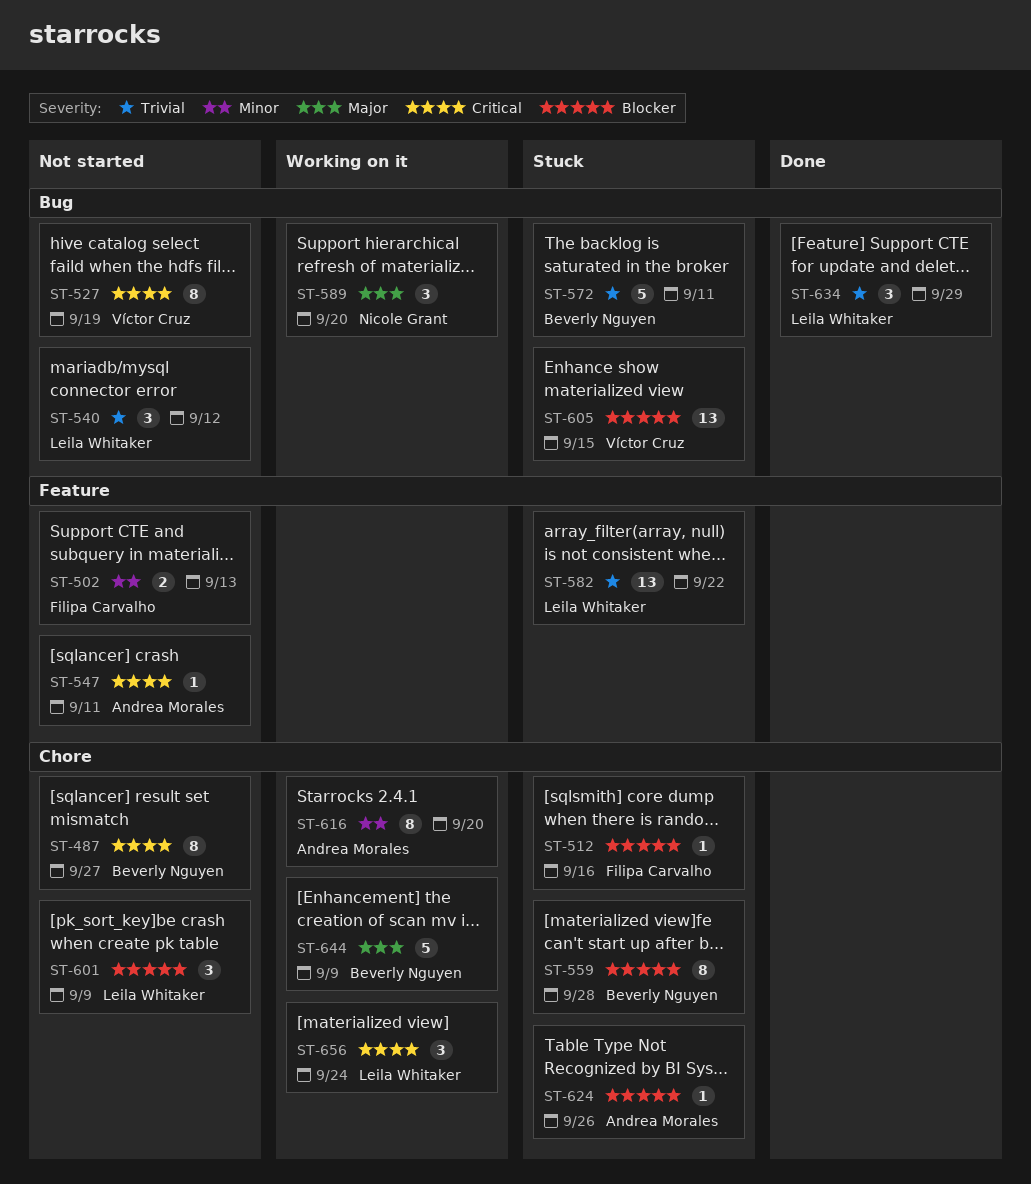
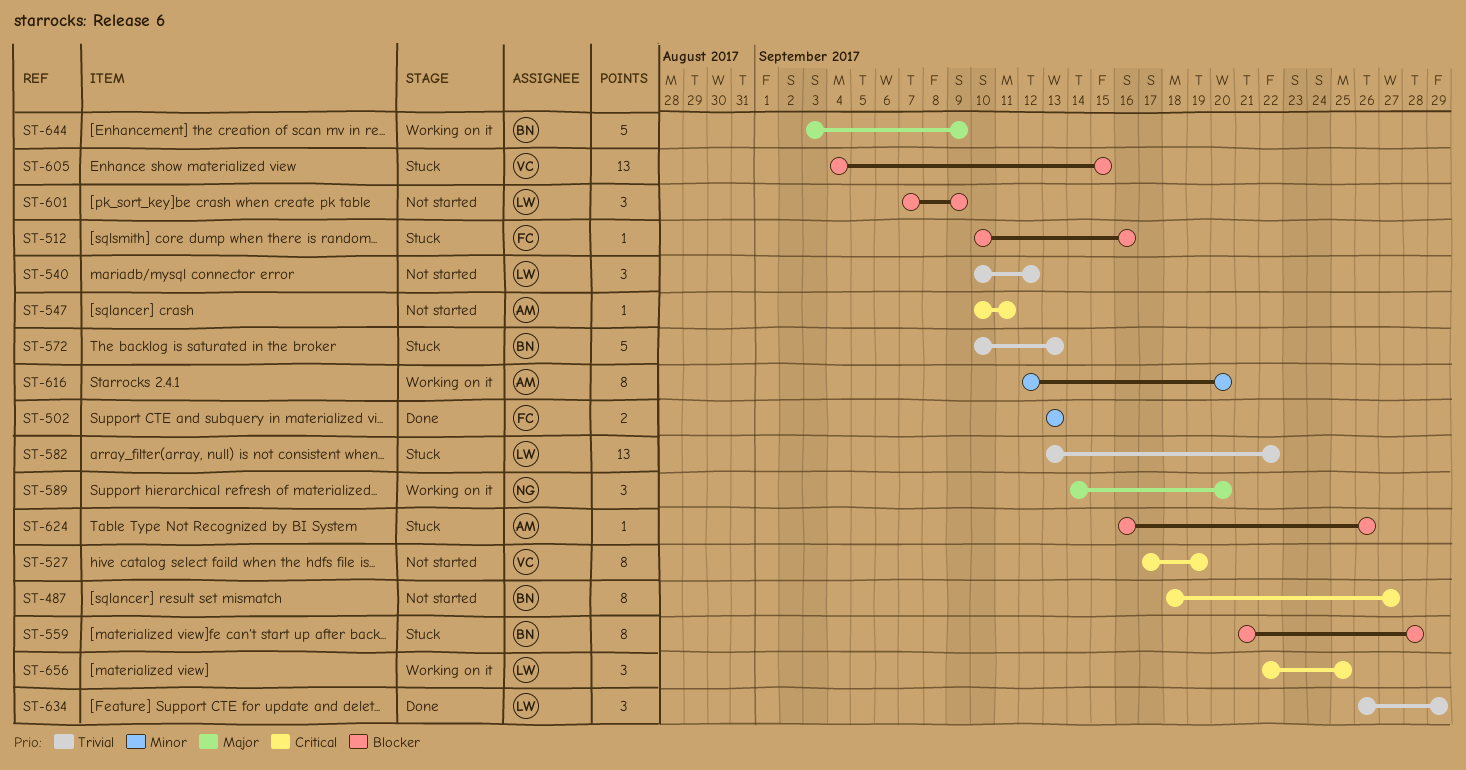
ST-502, status: Not started -> Done
ST-572, due: Sep 11 -> Sep 13
ST-656, due: Sep 24 -> Sep 25

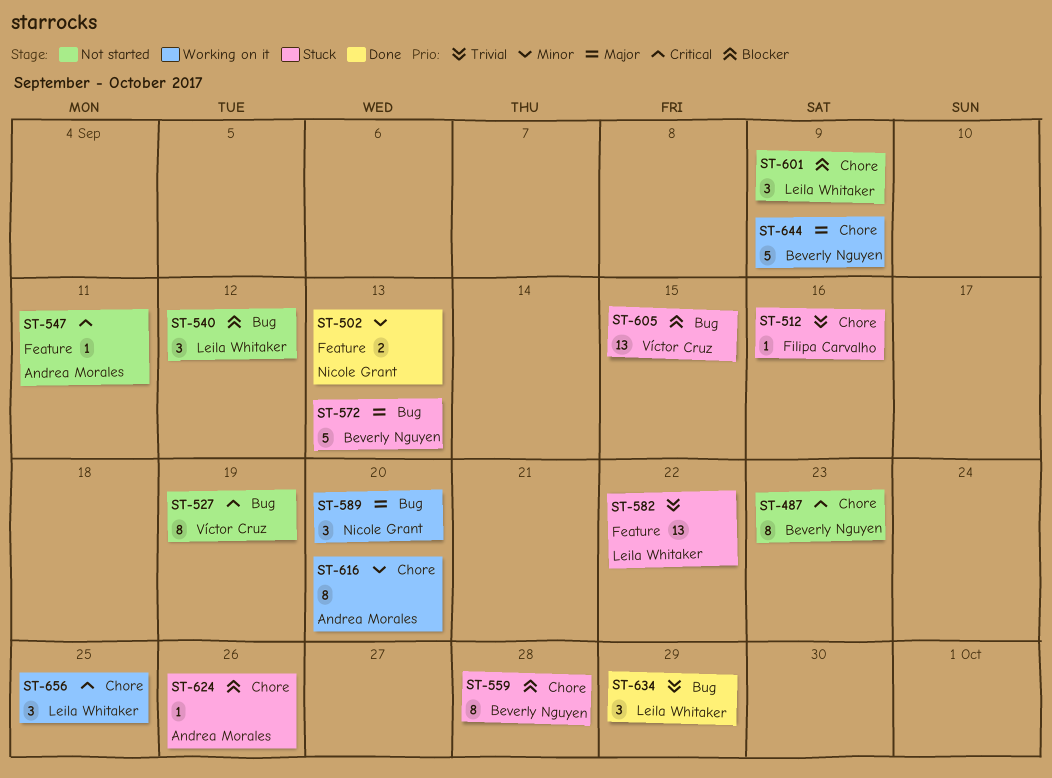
ST-487, due: Sep 27 -> Sep 23
ST-502, owner: Filipa Carvalho -> Nicole Grant
ST-512, priority: Blocker -> Trivial
ST-540, priority: Trivial -> Blocker
ST-572, priority: Trivial -> Major

